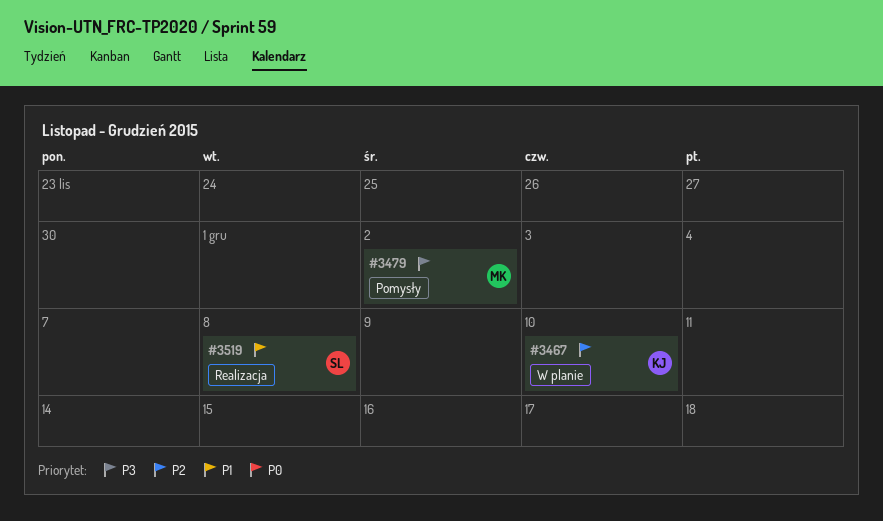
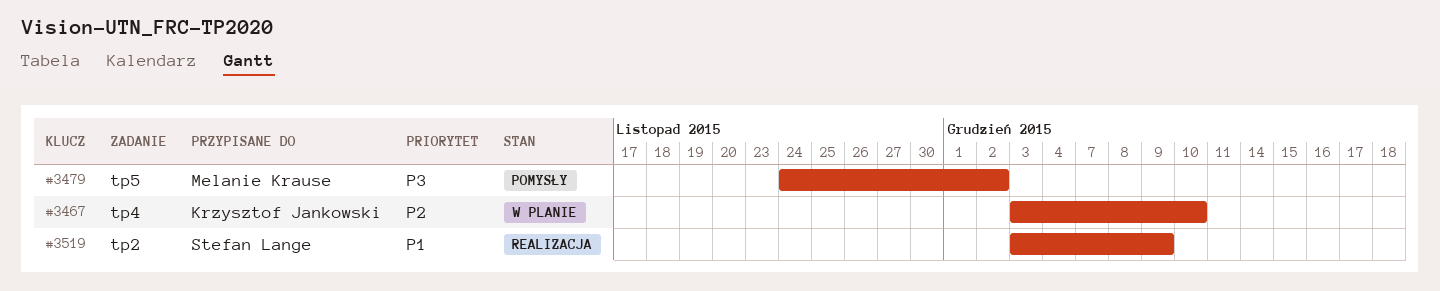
#3519, due: Dec 8 -> Dec 9

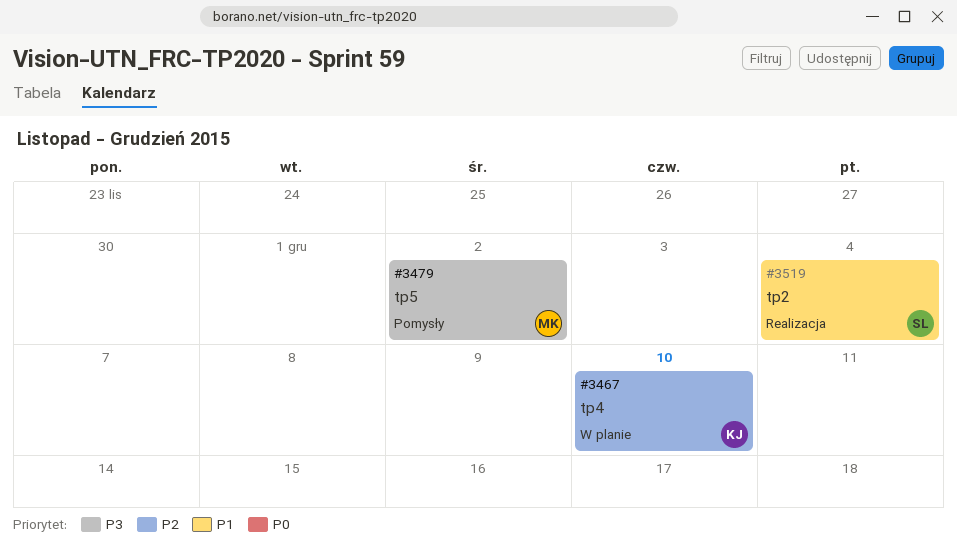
#3519, due: Dec 9 -> Dec 4

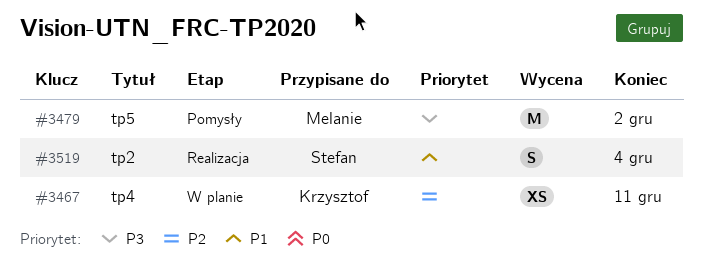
#3467, due: Dec 10 -> Dec 11

